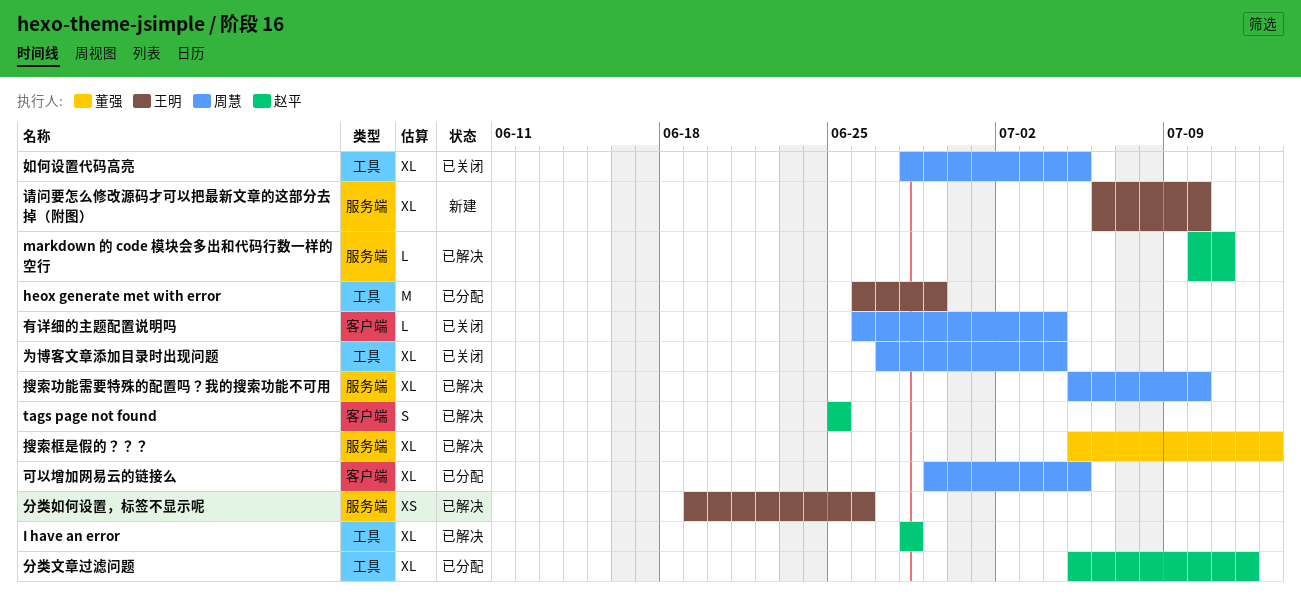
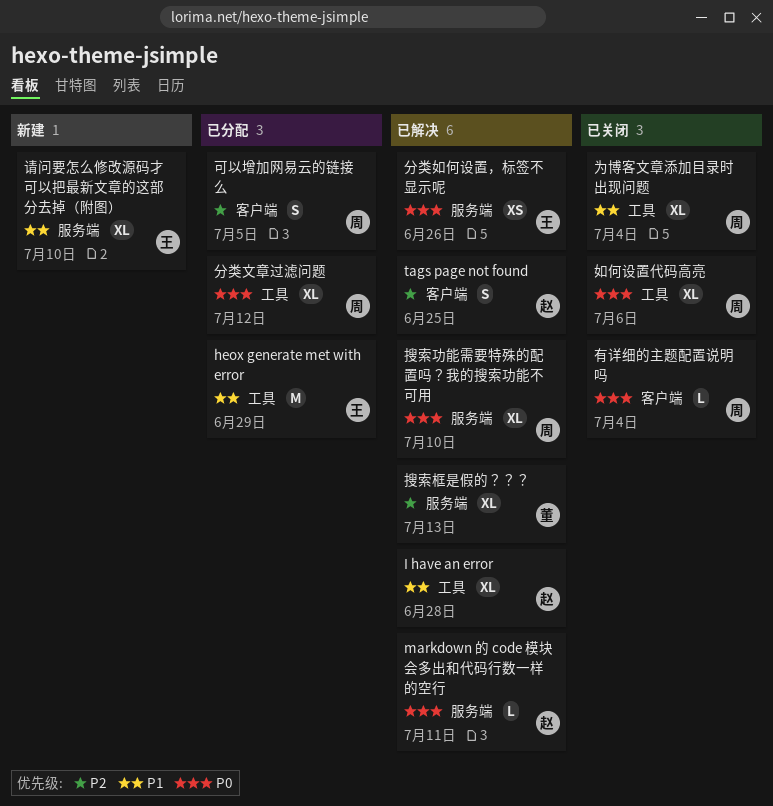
分类文章过滤问题, owner: 赵平 -> 周慧
可以增加网易云的链接么, estimate: XL -> S
如何设置代码高亮, due: Jul 5 -> Jul 6

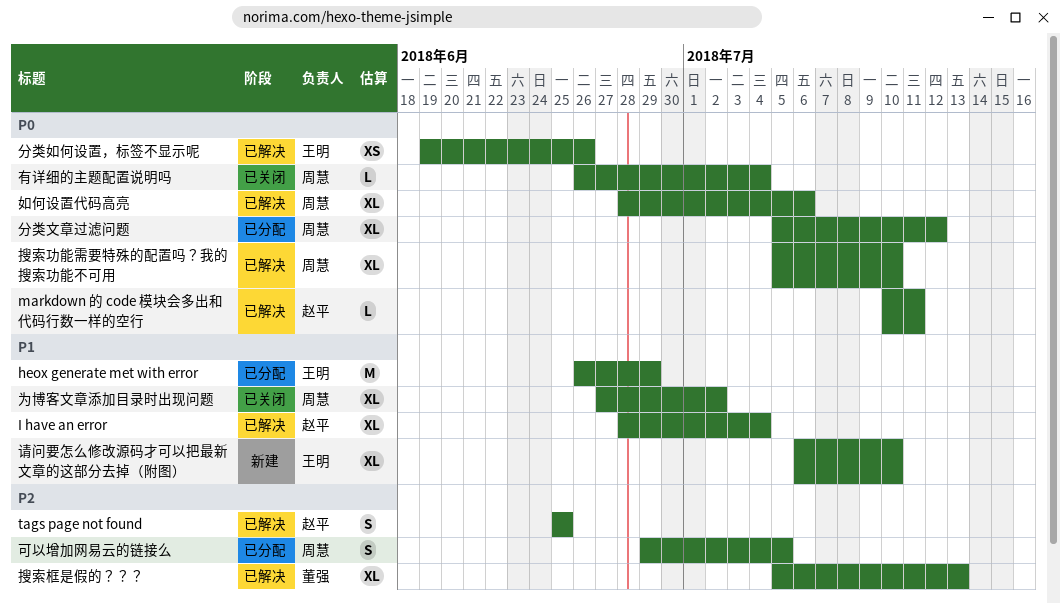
I have an error, due: Jun 28 -> Jul 4
为博客文章添加目录时出现问题, due: Jul 4 -> Jul 2
如何设置代码高亮, status: 已关闭 -> 已解决

